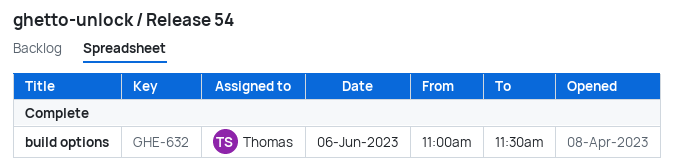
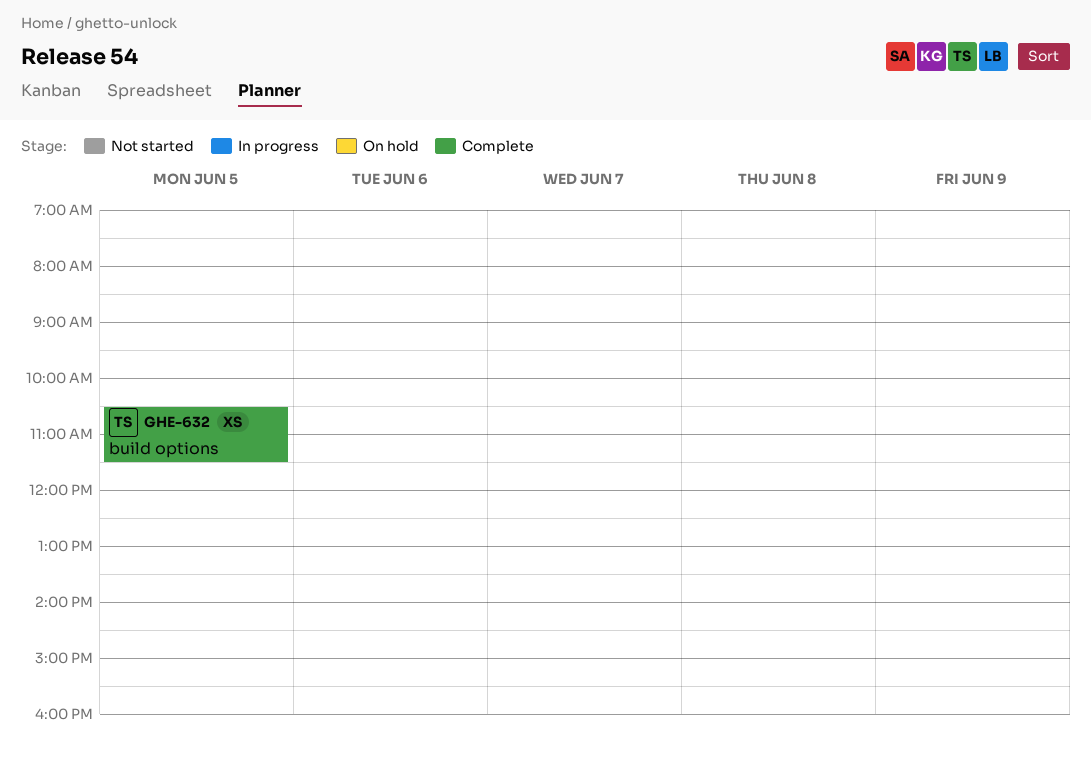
GHE-632, day: Jun 6 -> Jun 5
GHE-632, begins: 11:00 -> 10:30

